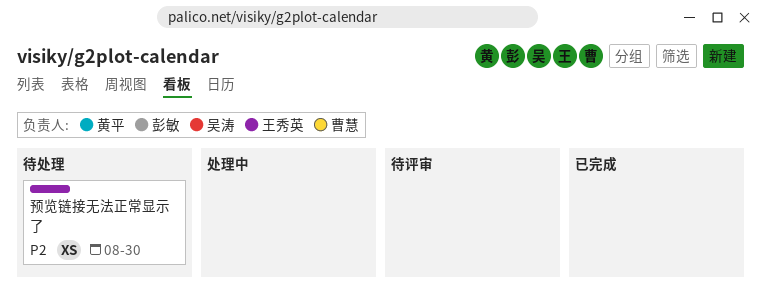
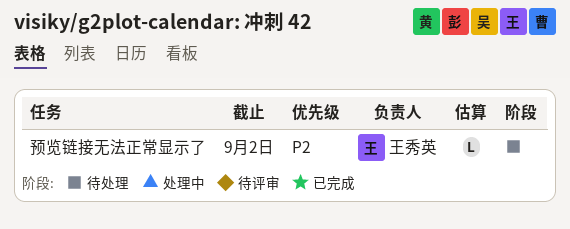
预览链接无法正常显示了, estimate: XS -> L
预览链接无法正常显示了, due: Aug 30 -> Sep 2

